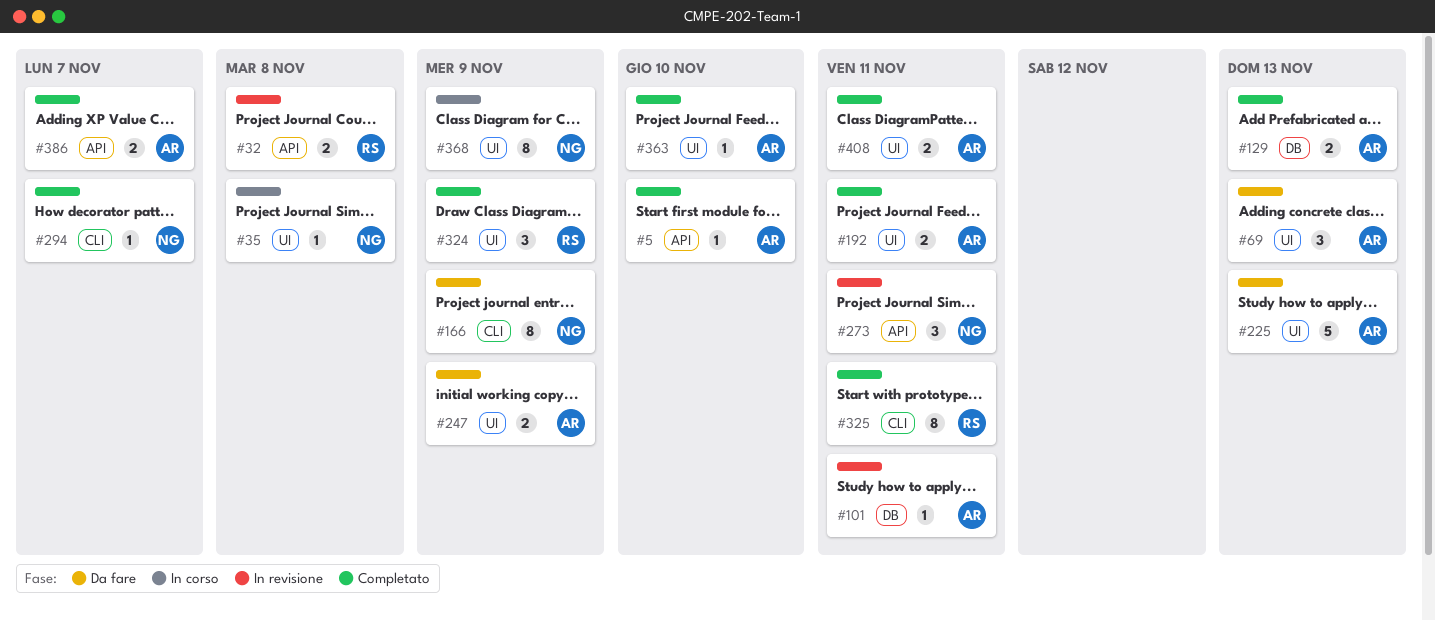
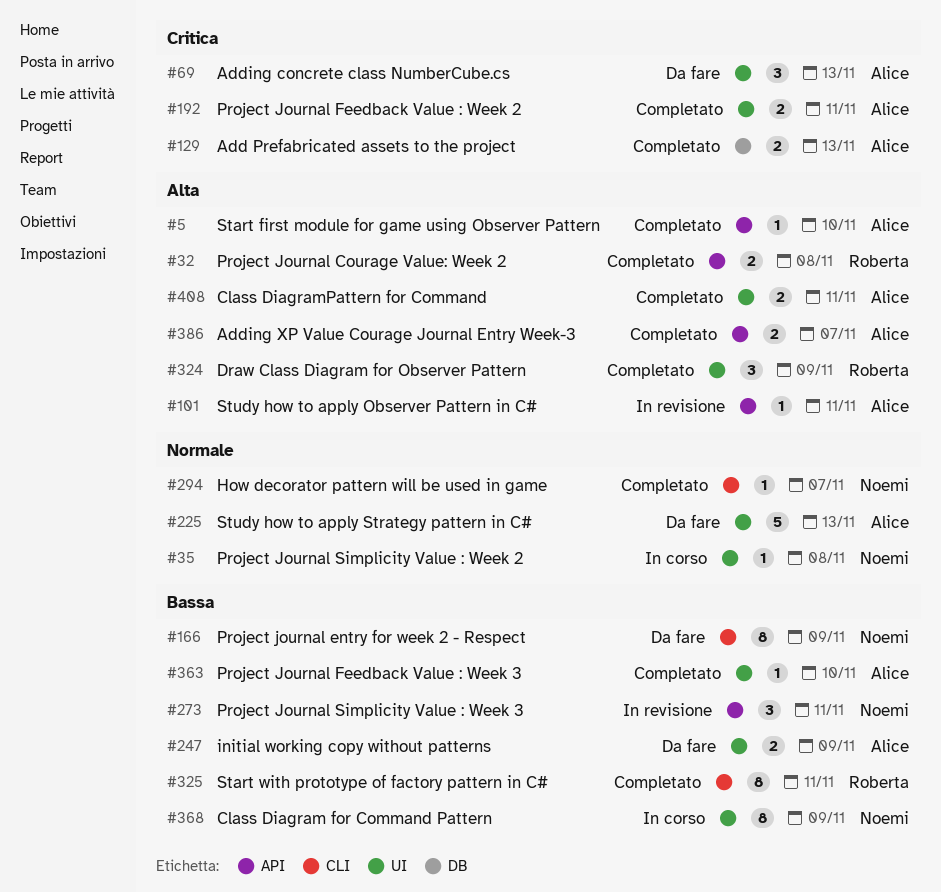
#32, status: In revisione -> Completato
#101, label: DB -> API

